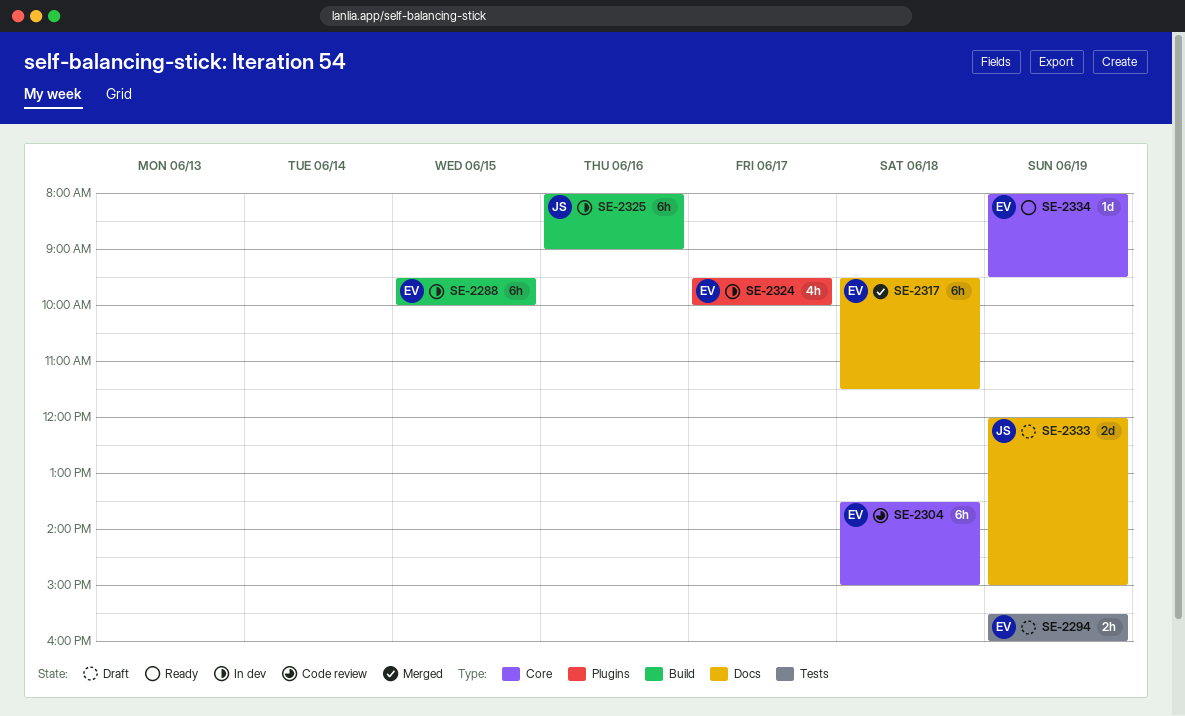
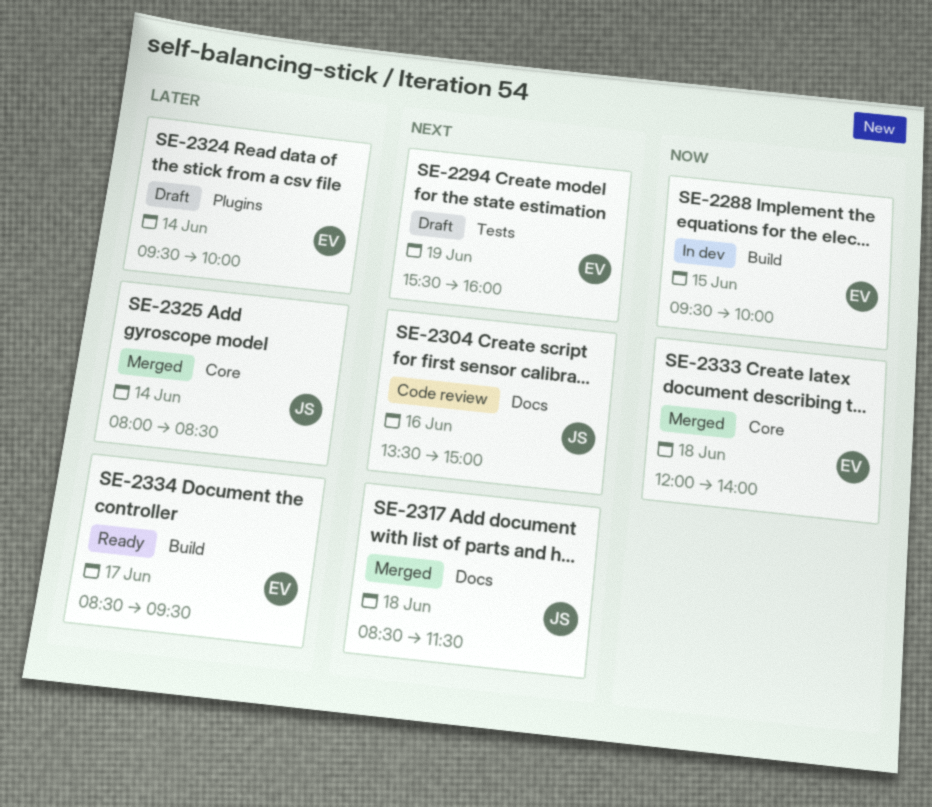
SE-2304, owner: EV -> JS
SE-2304, label: Core -> Docs
SE-2304, day: Jun 18 -> Jun 16
SE-2317, owner: EV -> JS
SE-2317, begins: 09:30 -> 08:30
SE-2324, status: In dev -> Draft
SE-2324, day: Jun 17 -> Jun 14
SE-2325, status: In dev -> Merged
SE-2325, label: Build -> Core
SE-2325, day: Jun 16 -> Jun 14
SE-2325, ends: 09:00 -> 08:30
SE-2333, status: Draft -> Merged
SE-2333, owner: JS -> EV
SE-2333, label: Docs -> Core
SE-2333, day: Jun 19 -> Jun 18
SE-2333, ends: 15:00 -> 14:00
SE-2334, label: Core -> Build
SE-2334, day: Jun 19 -> Jun 17
SE-2334, begins: 08:00 -> 08:30

